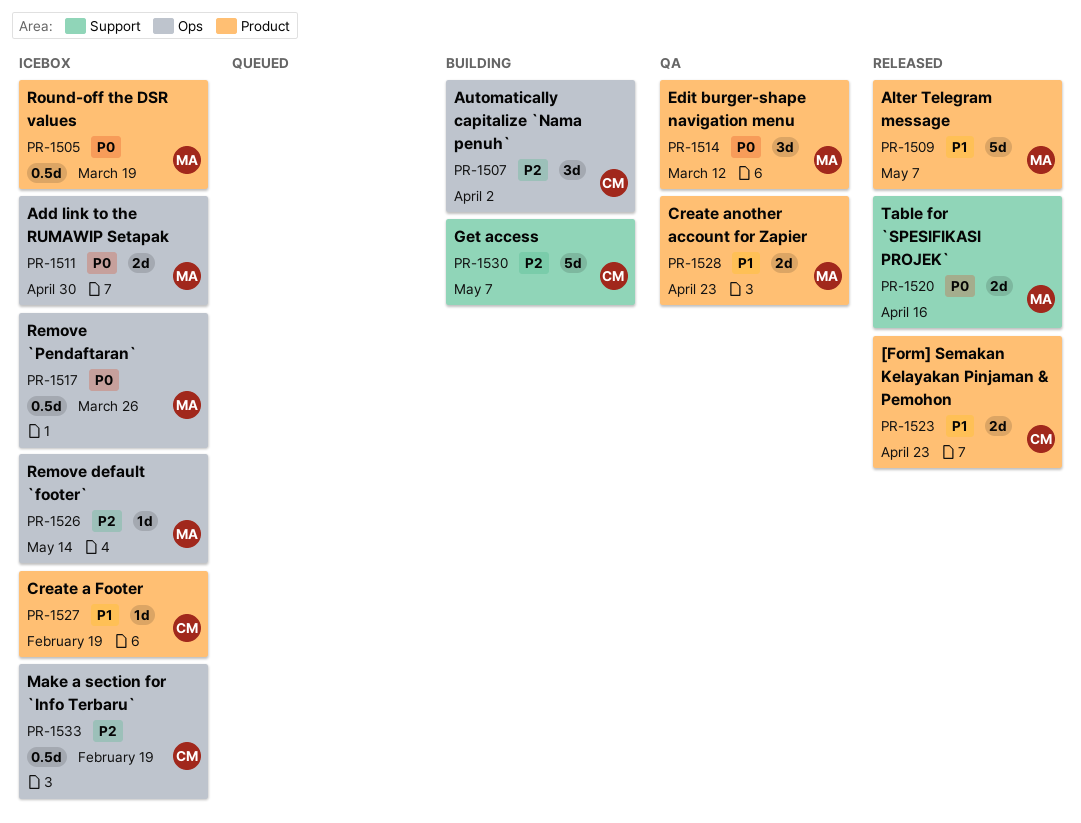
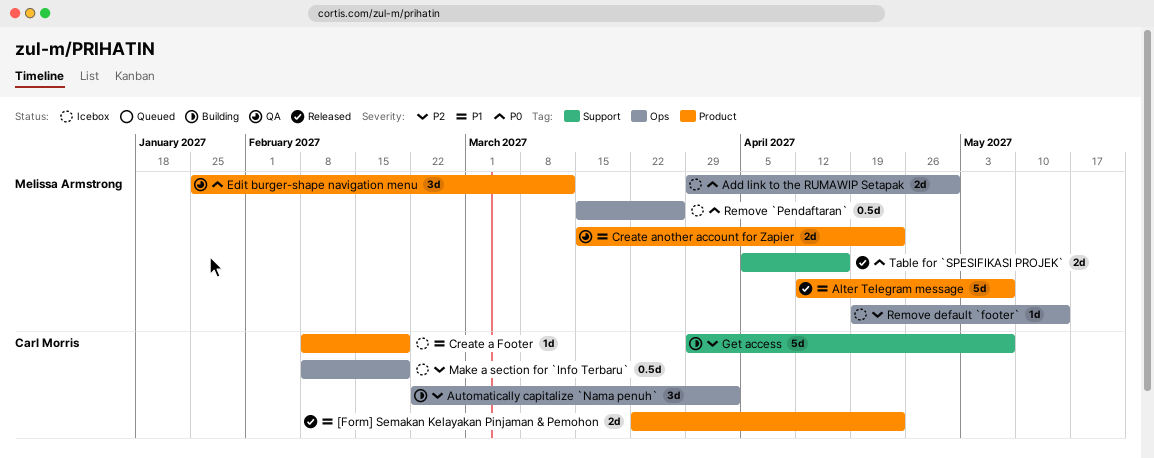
Round-off the DSR values: present -> none

